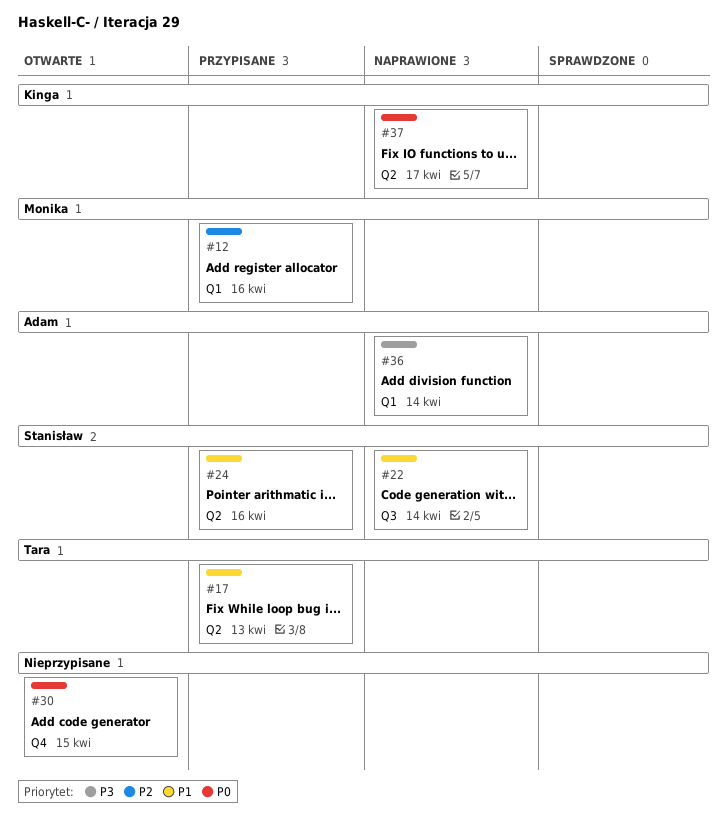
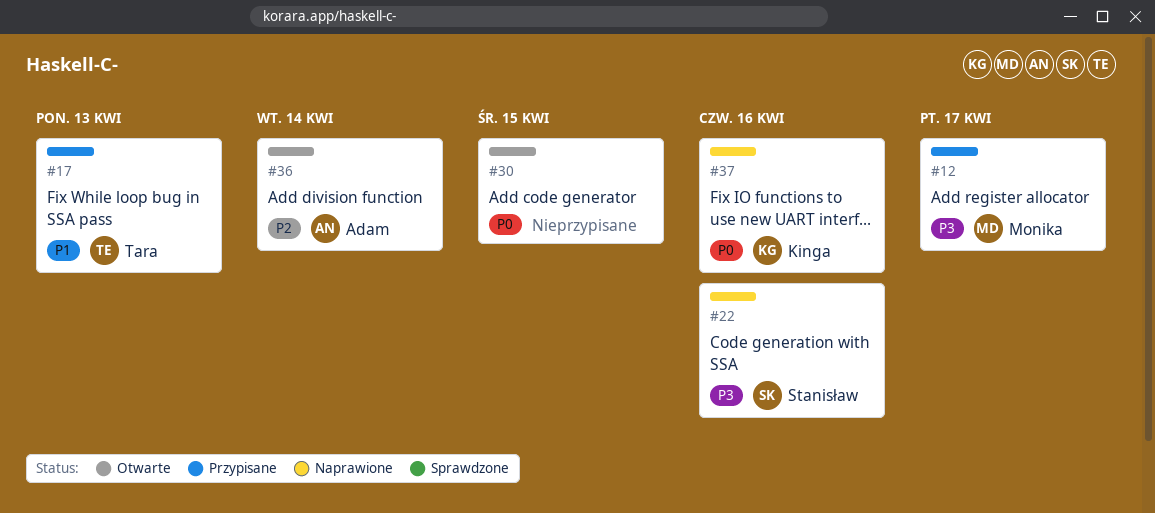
#12, priority: P2 -> P3
#12, due: Apr 16 -> Apr 17
#22, priority: P1 -> P3
#22, due: Apr 14 -> Apr 16
#24: present -> none
#36, status: Naprawione -> Otwarte
#36, priority: P3 -> P2
#37, due: Apr 17 -> Apr 16

